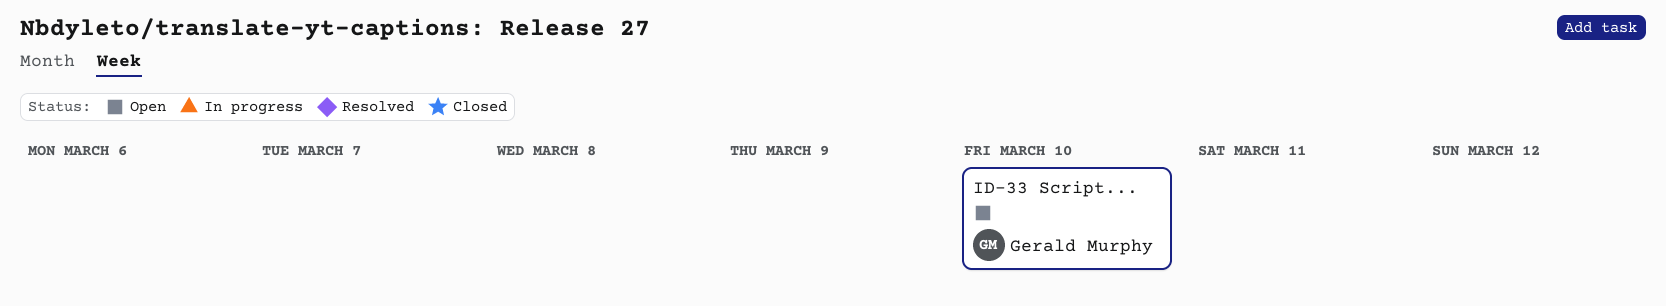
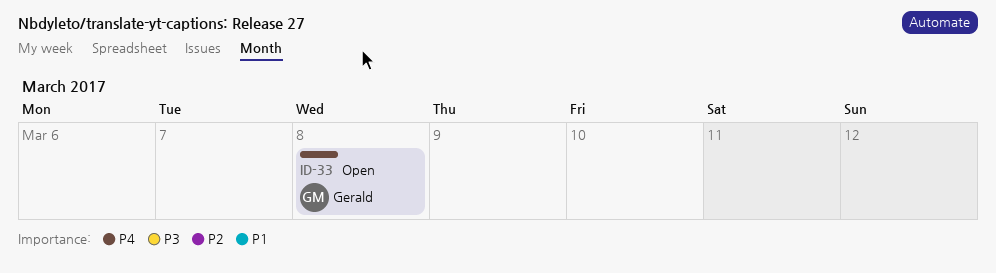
ID-33, due: Mar 10 -> Mar 8

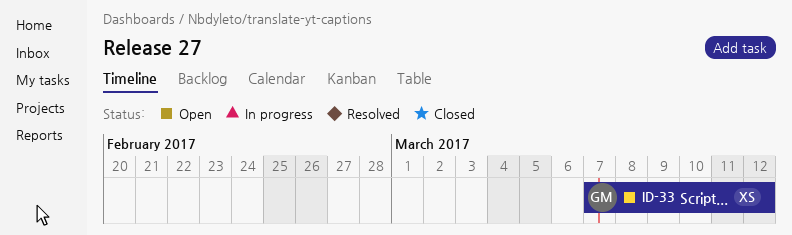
ID-33, due: Mar 8 -> Mar 12

